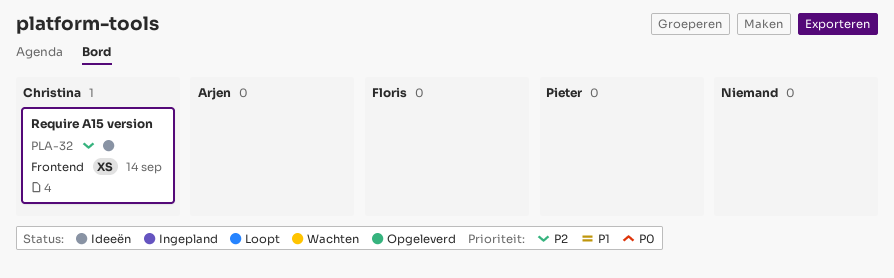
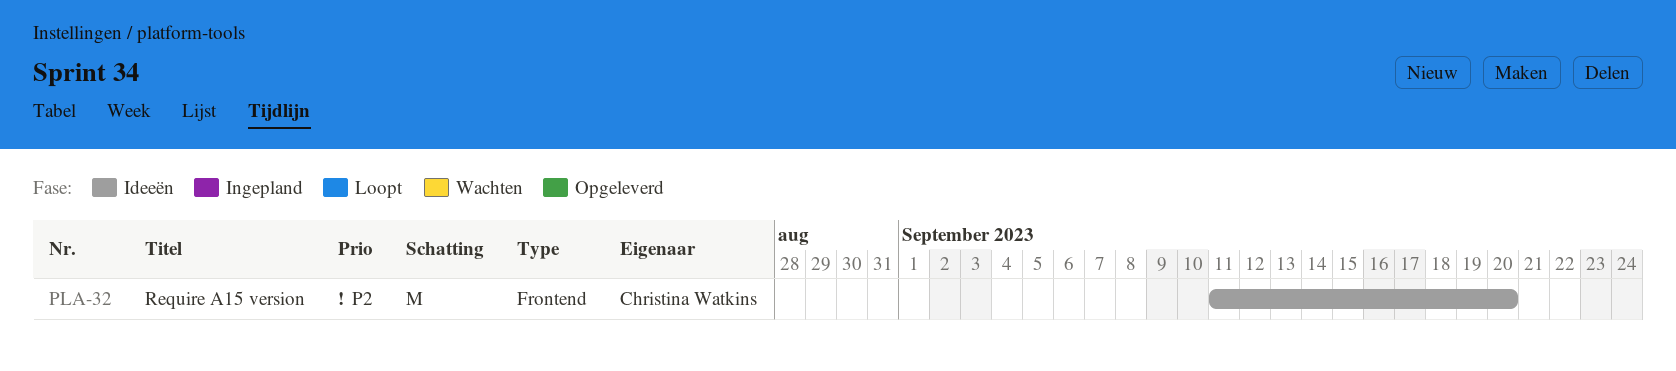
PLA-32, estimate: XS -> M
PLA-32, due: Sep 14 -> Sep 20

